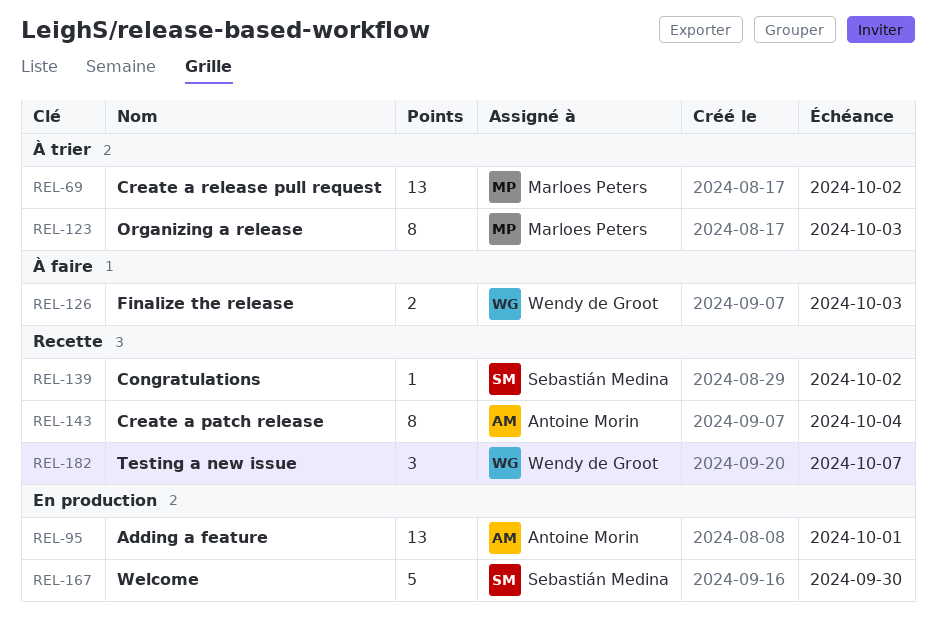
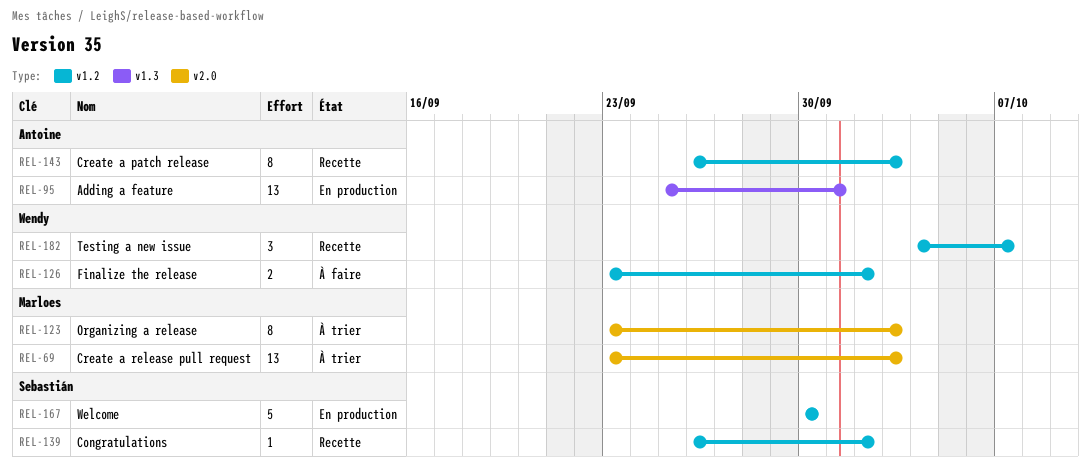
REL-69, due: Oct 2 -> Oct 3
REL-126, due: Oct 3 -> Oct 2
REL-143, due: Oct 4 -> Oct 3

